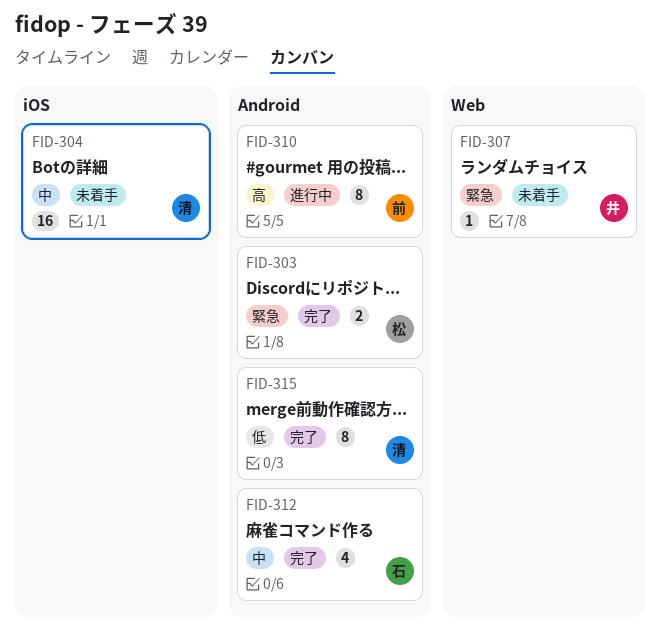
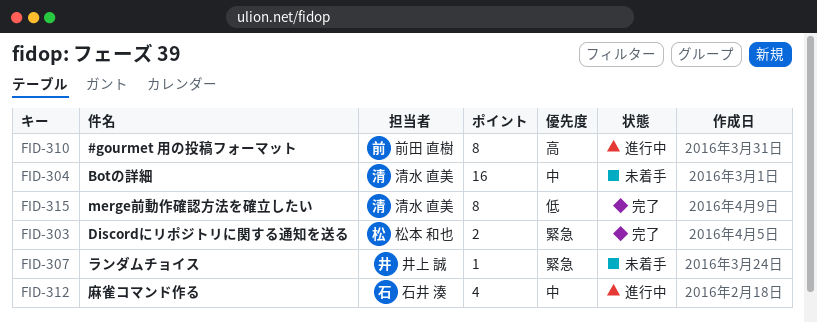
FID-312, status: 完了 -> 進行中

